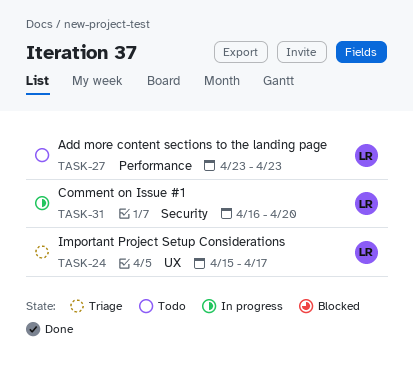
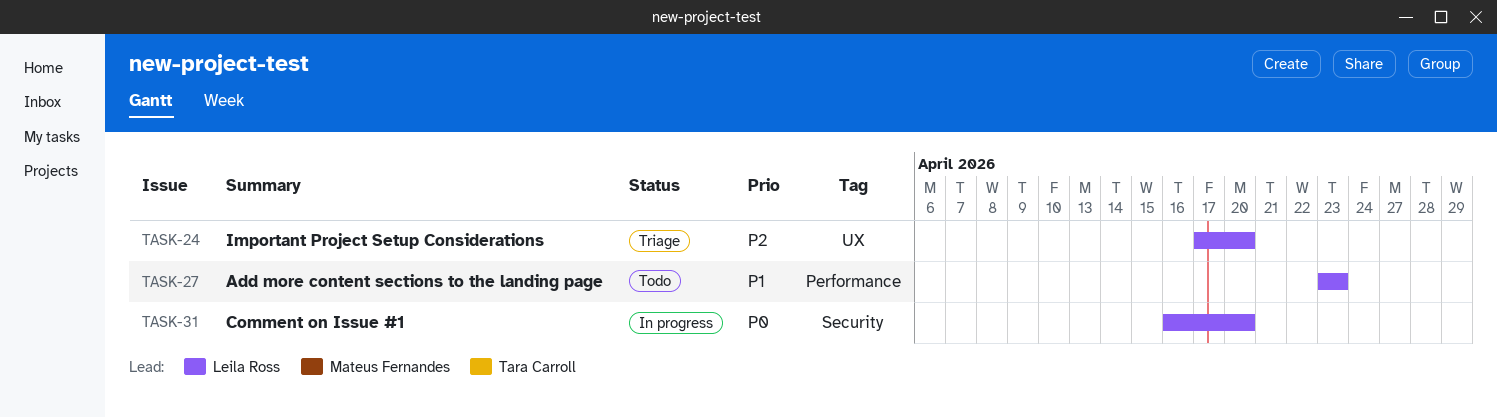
TASK-24, start: Apr 15 -> Apr 17
TASK-24, due: Apr 17 -> Apr 20

